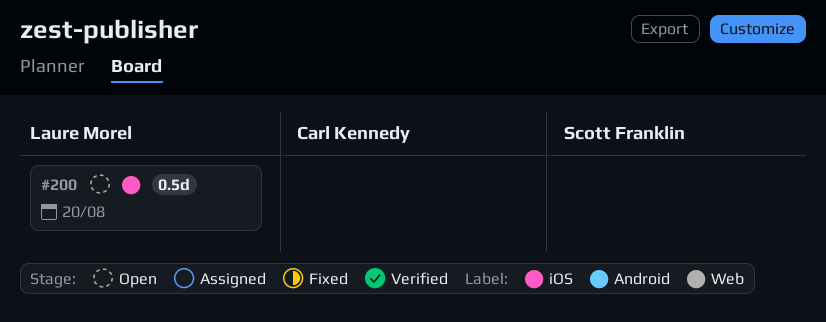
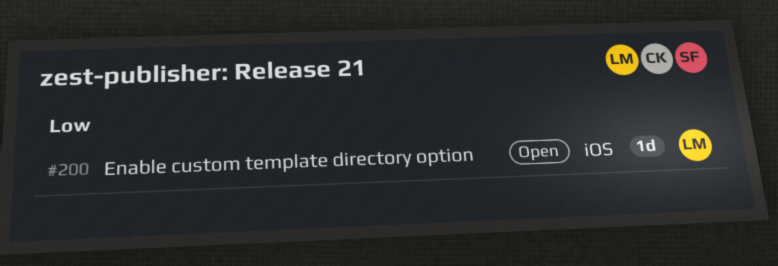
#200, estimate: 0.5d -> 1d

